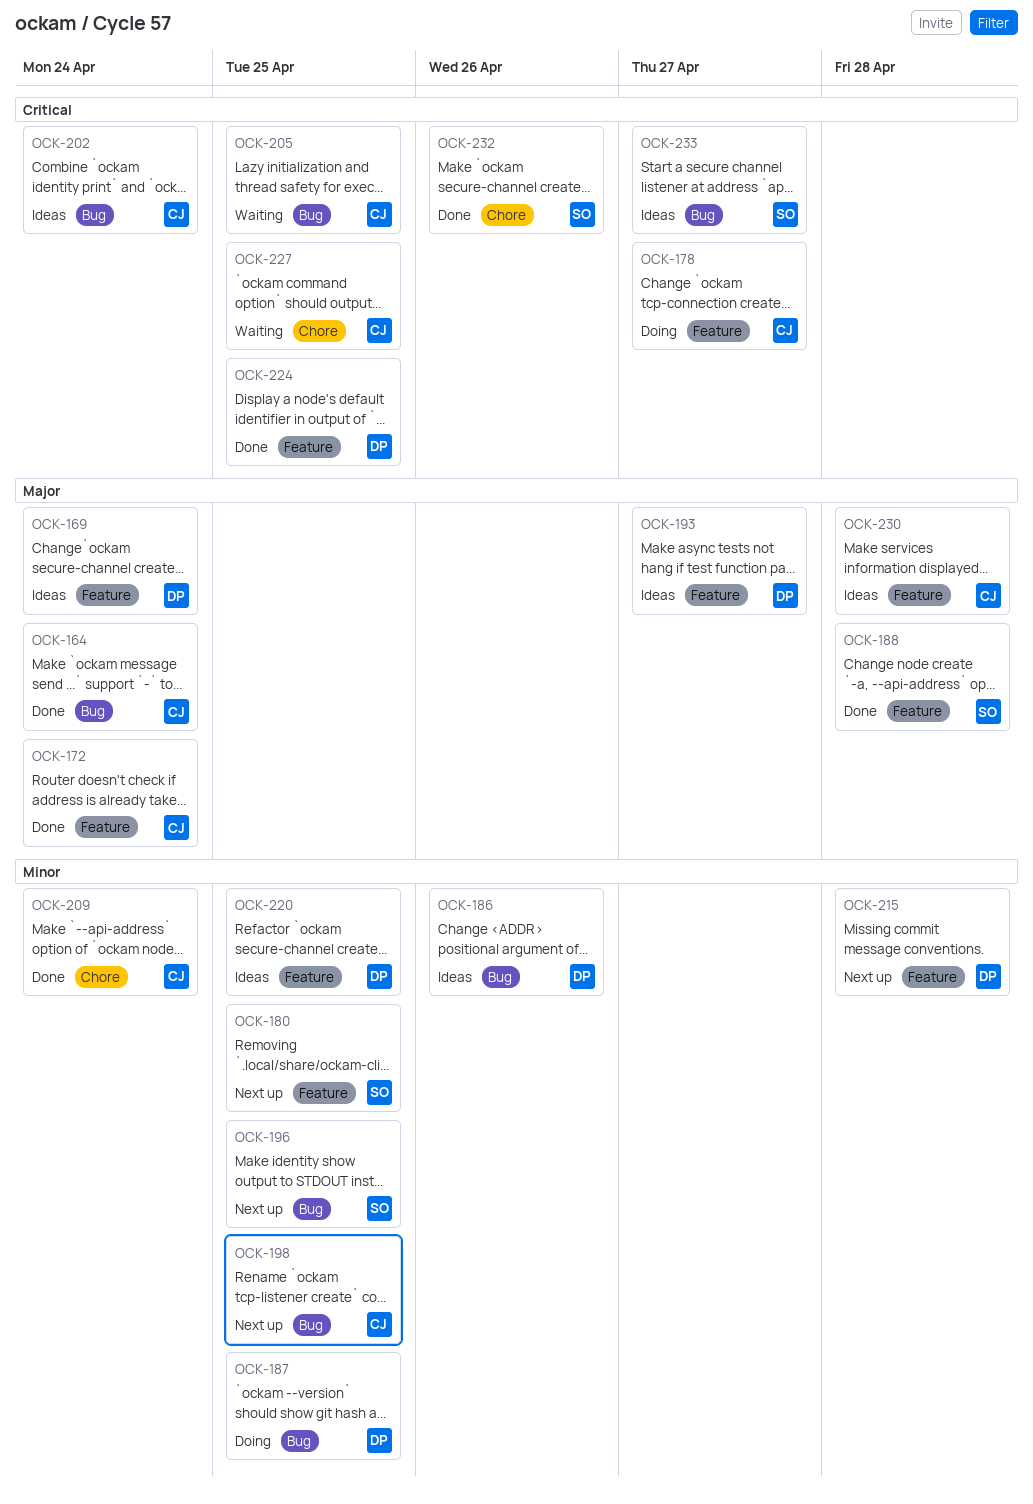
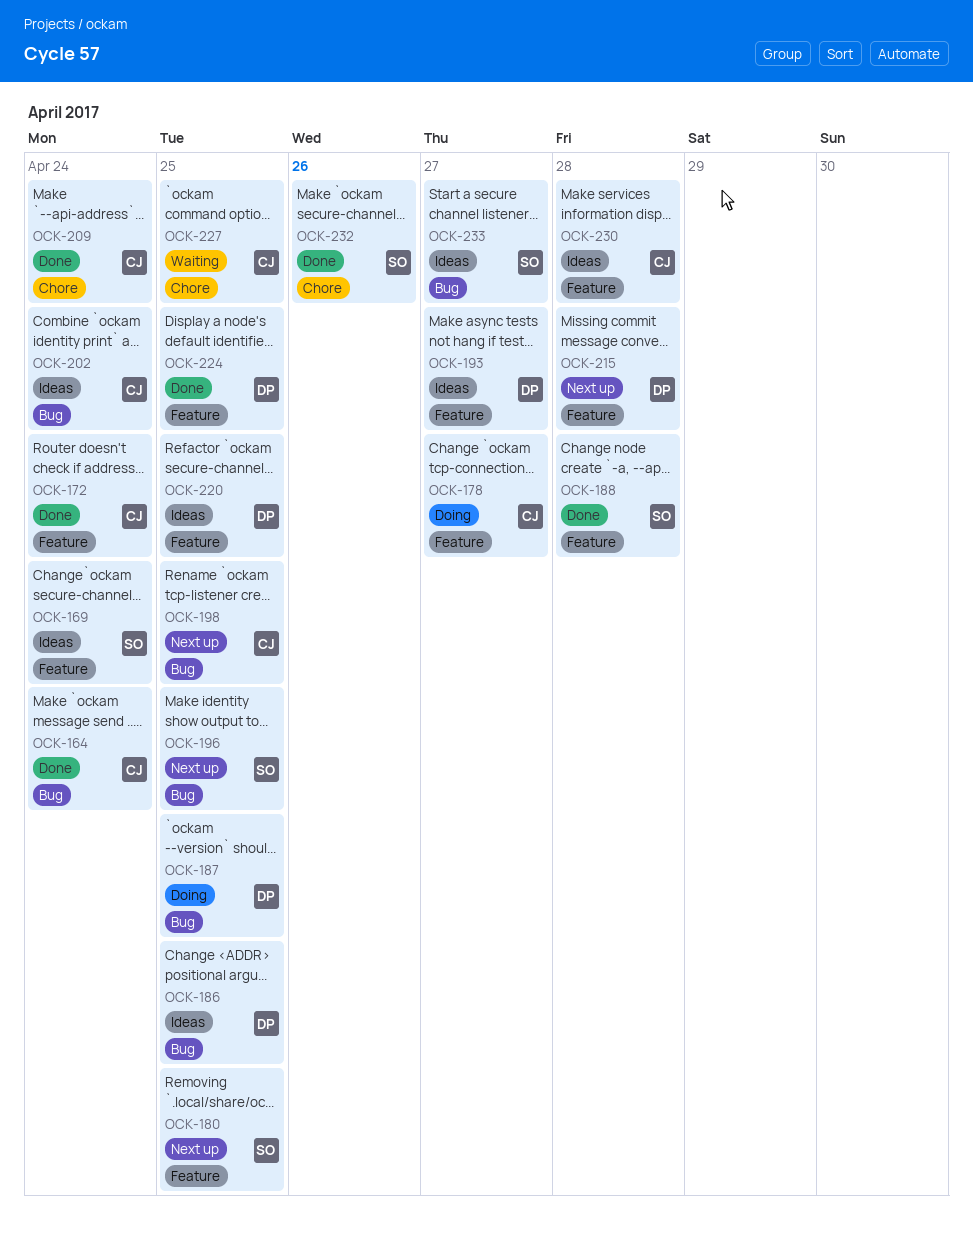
OCK-169, owner: DP -> SO
OCK-186, due: Apr 26 -> Apr 25
OCK-205: present -> none

